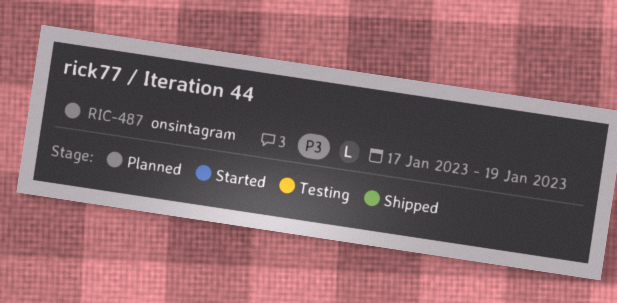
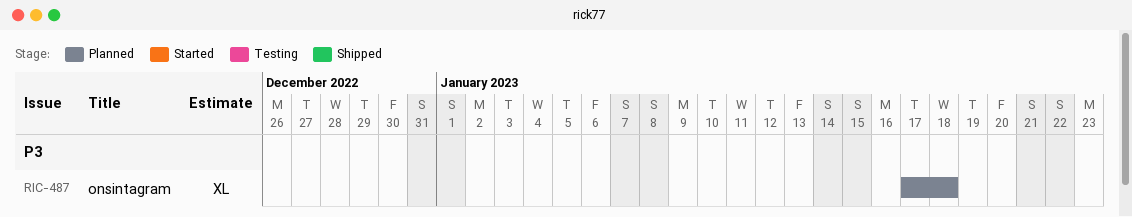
RIC-487, estimate: L -> XL
RIC-487, due: Jan 19 -> Jan 18

